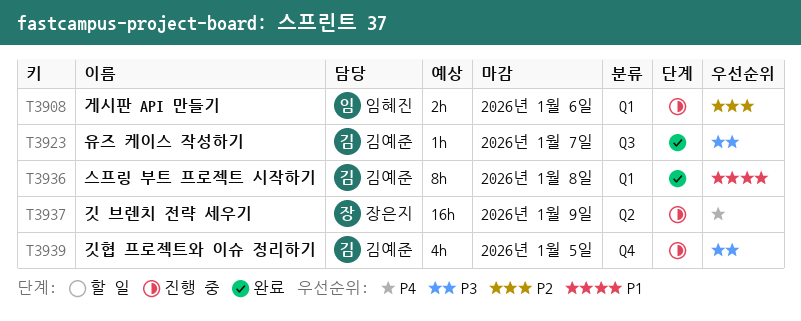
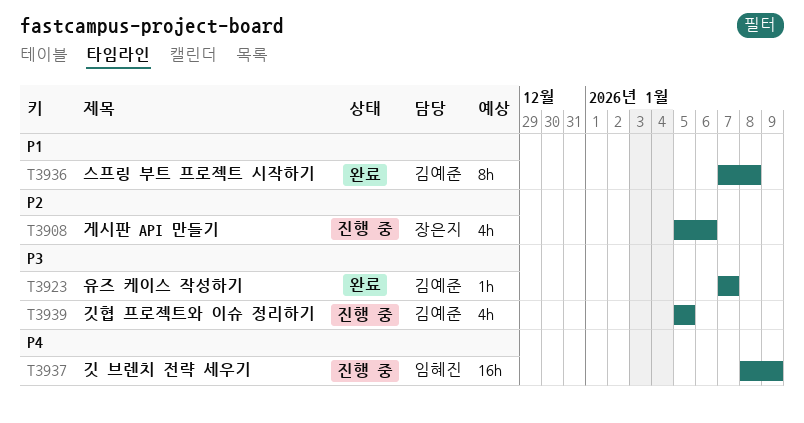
T3908, owner: 임혜진 -> 장은지
T3908, estimate: 2h -> 4h
T3937, owner: 장은지 -> 임혜진

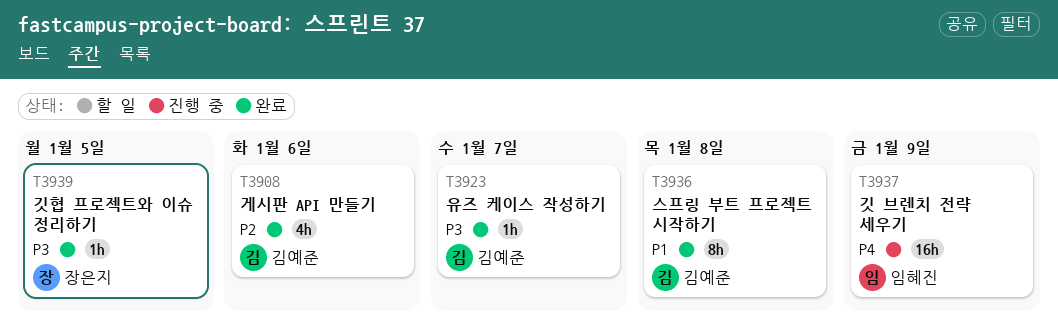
T3908, status: 진행 중 -> 완료
T3908, owner: 장은지 -> 김예준
T3939, status: 진행 중 -> 완료
T3939, owner: 김예준 -> 장은지
T3939, estimate: 4h -> 1h

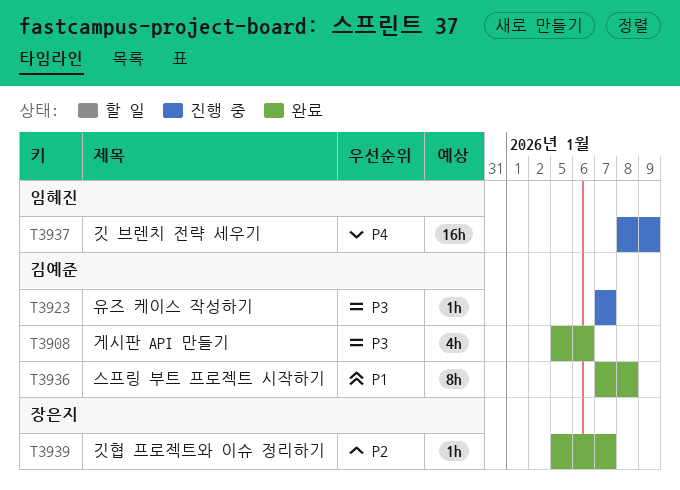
T3908, priority: P2 -> P3
T3923, status: 완료 -> 진행 중
T3939, priority: P3 -> P2
T3939, due: Jan 5 -> Jan 7

